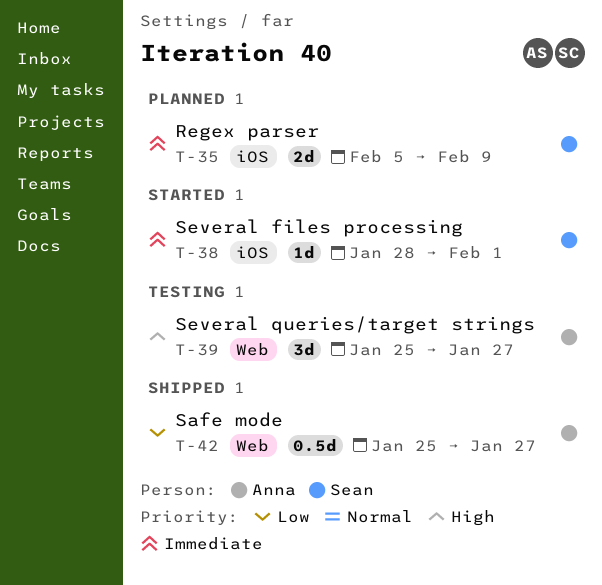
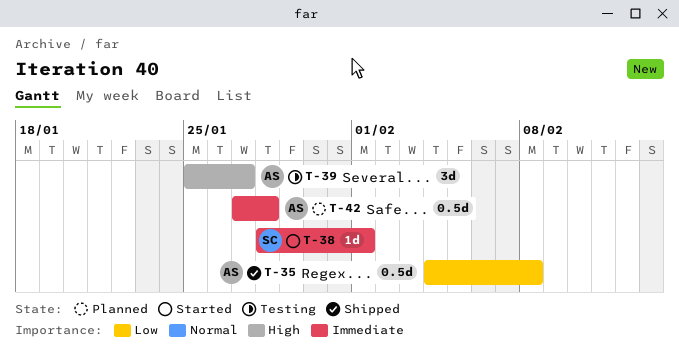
T-35, status: Planned -> Shipped
T-35, owner: Sean -> Anna
T-35, priority: Immediate -> Low
T-35, estimate: 2d -> 0.5d
T-35, start: Feb 5 -> Feb 4
T-35, due: Feb 9 -> Feb 8
T-42, status: Shipped -> Planned
T-42, priority: Low -> Immediate
T-42, start: Jan 25 -> Jan 27
T-42, due: Jan 27 -> Jan 28

